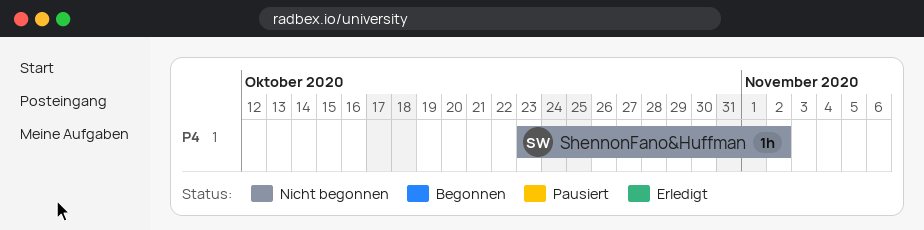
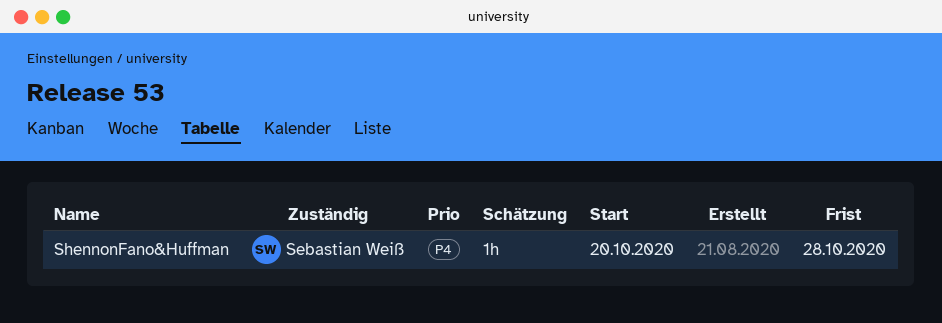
ShennonFano&Huffman, start: Oct 23 -> Oct 20
ShennonFano&Huffman, due: Nov 2 -> Oct 28

